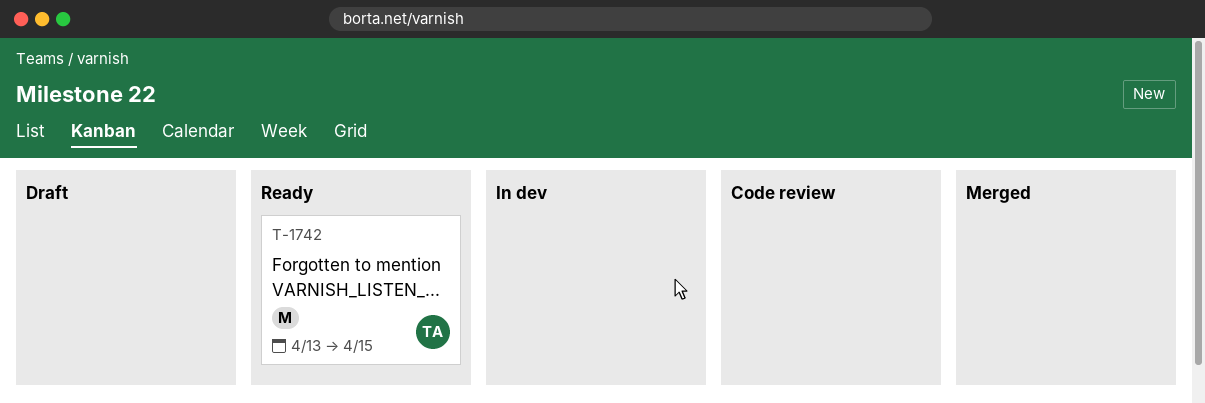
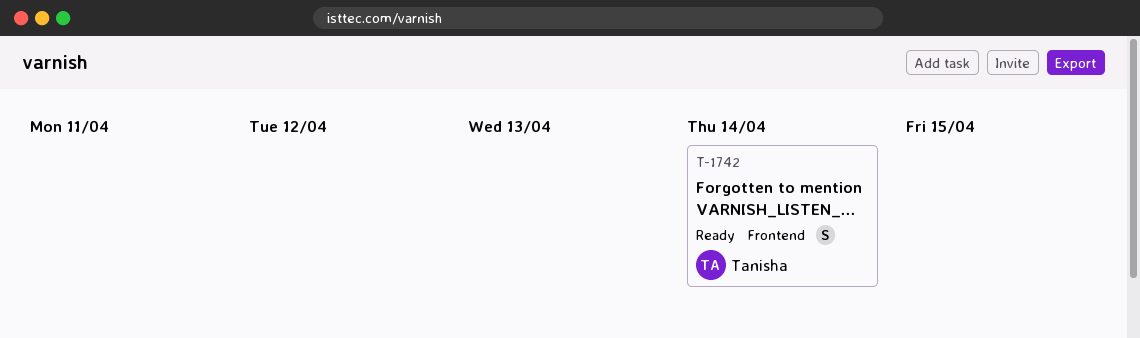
T-1742, estimate: M -> S
T-1742, due: Apr 15 -> Apr 14

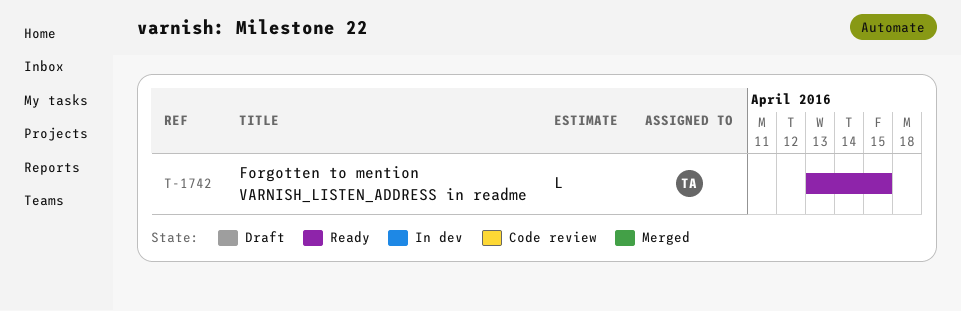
T-1742, estimate: S -> L
T-1742, due: Apr 14 -> Apr 15

